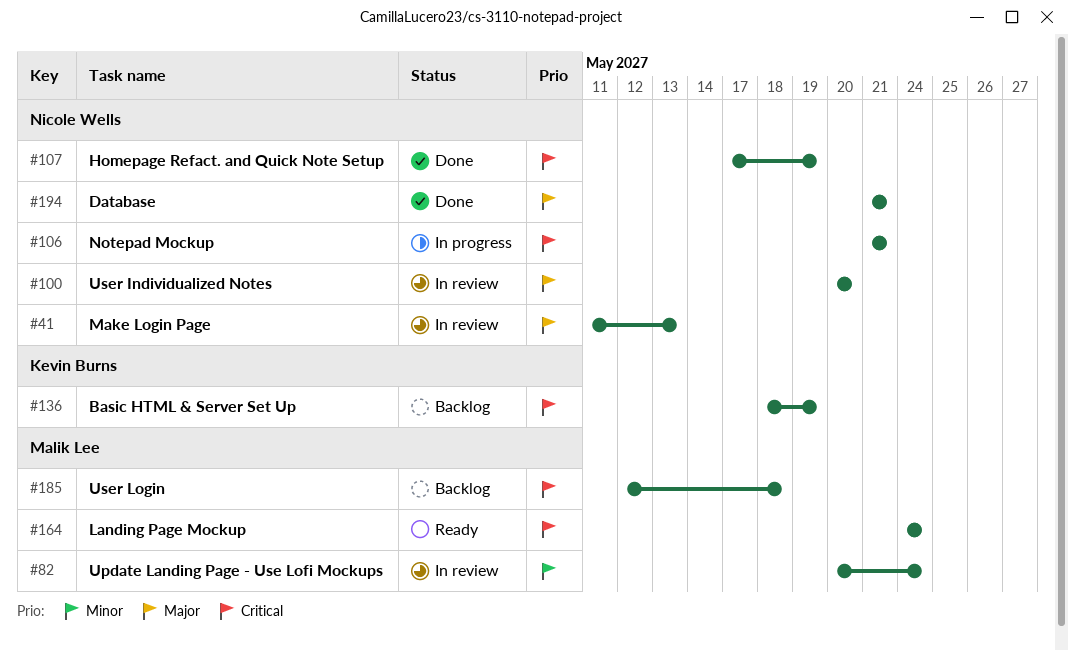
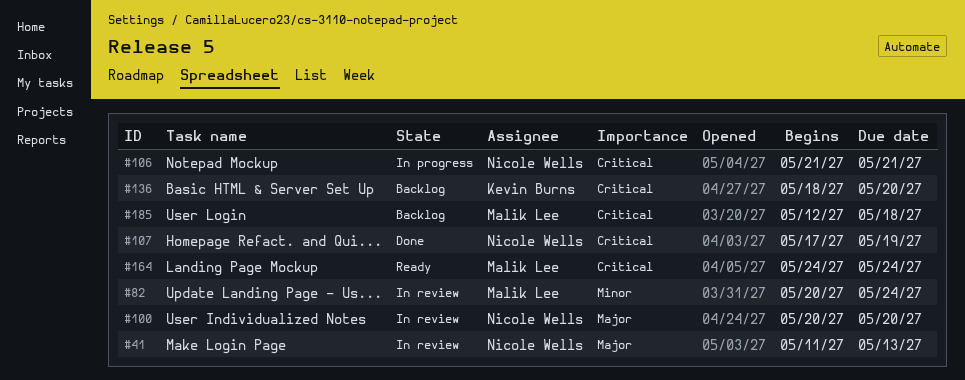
#136, due: May 19 -> May 20
#194: present -> none

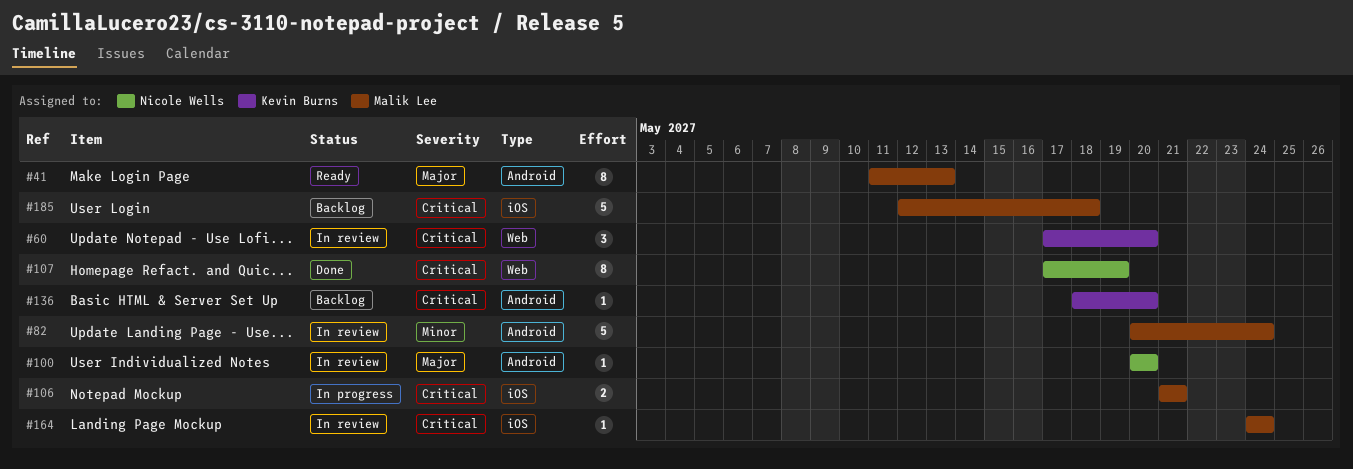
#41, status: In review -> Ready
#41, owner: Nicole Wells -> Malik Lee
#60: none -> present
#106, owner: Nicole Wells -> Malik Lee
#164, status: Ready -> In review

